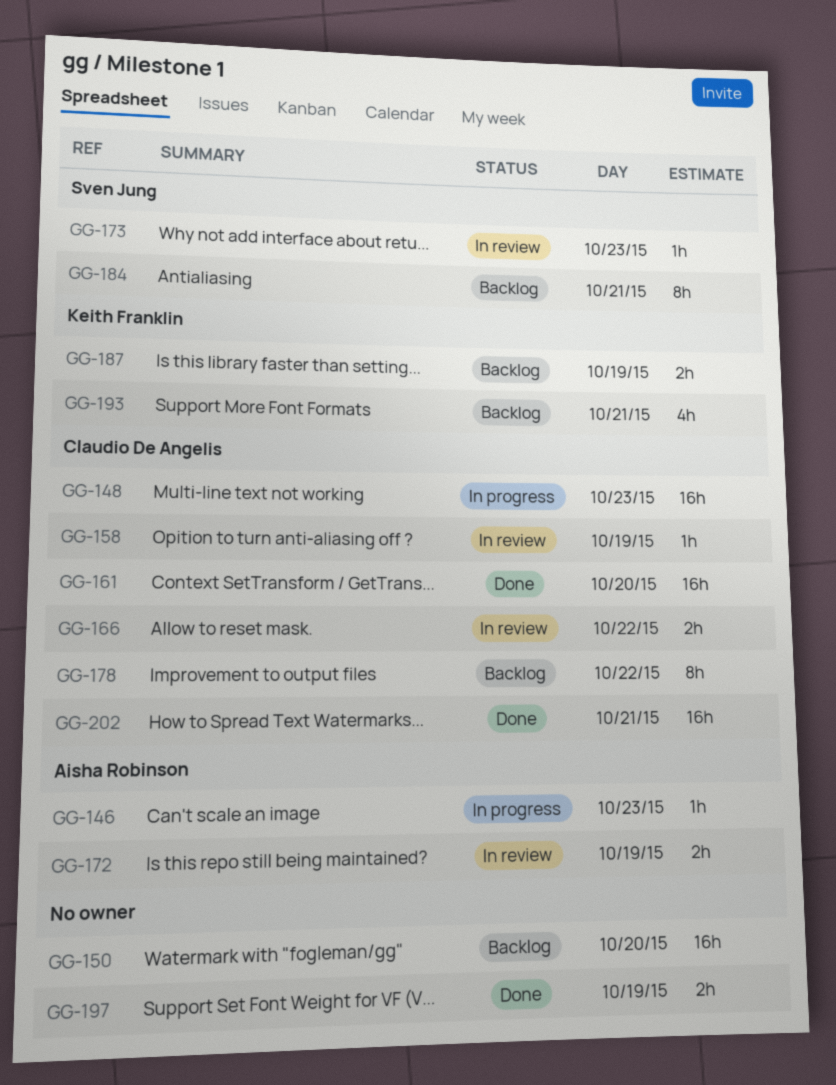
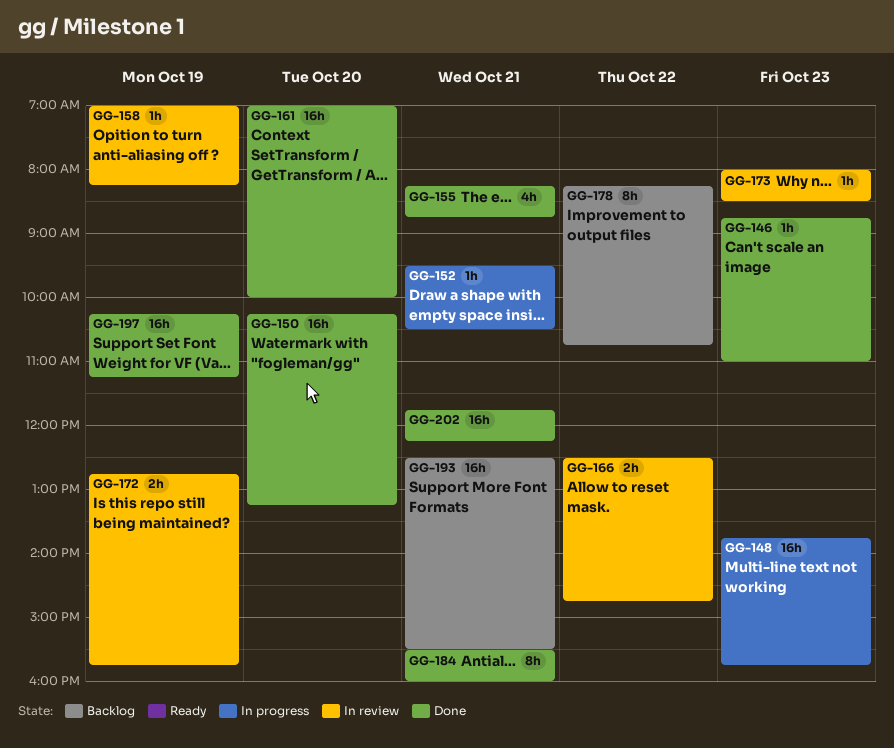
GG-146, status: In progress -> Done
GG-150, status: Backlog -> Done
GG-152: none -> present
GG-155: none -> present
GG-184, status: Backlog -> Done
GG-187: present -> none
GG-193, estimate: 4h -> 16h
GG-197, estimate: 2h -> 16h

